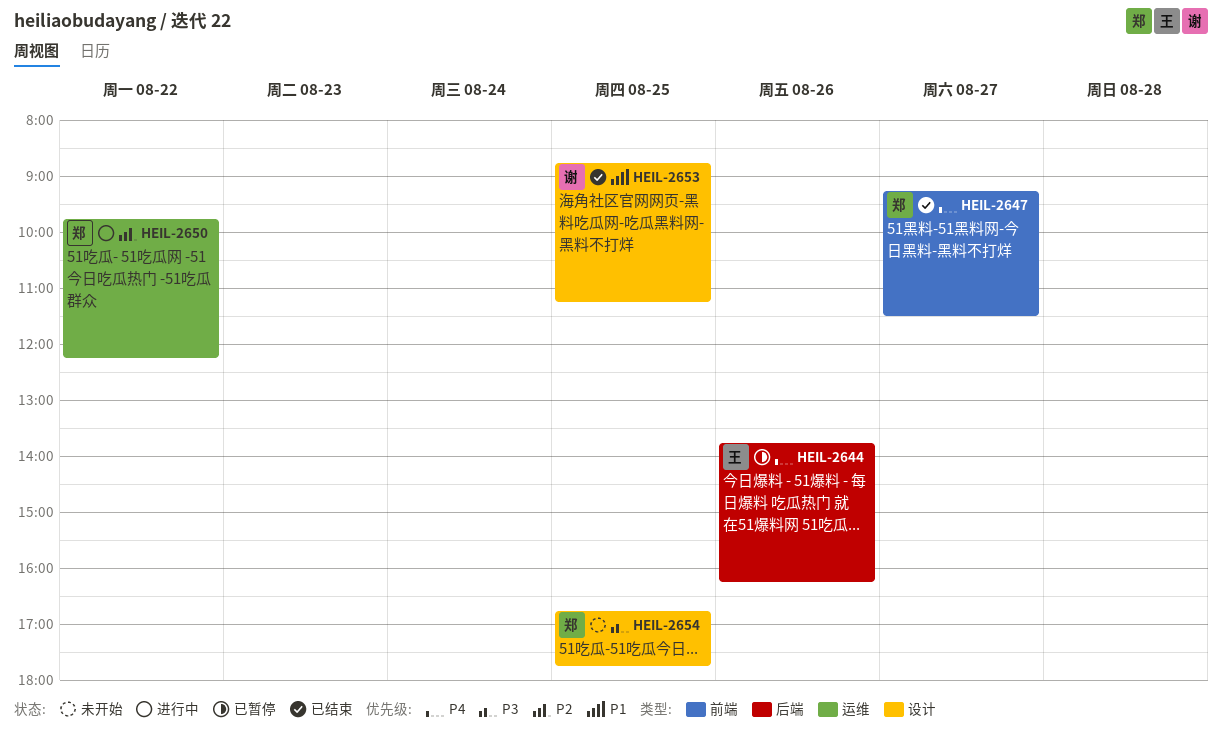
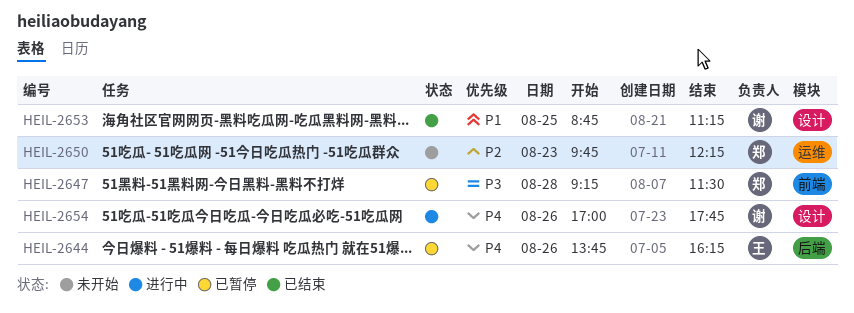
HEIL-2647, status: 已结束 -> 已暂停
HEIL-2647, priority: P4 -> P3
HEIL-2647, day: Aug 27 -> Aug 28
HEIL-2650, status: 进行中 -> 未开始
HEIL-2650, day: Aug 22 -> Aug 23
HEIL-2654, status: 未开始 -> 进行中
HEIL-2654, owner: 郑 -> 谢
HEIL-2654, priority: P3 -> P4
HEIL-2654, day: Aug 25 -> Aug 26
HEIL-2654, begins: 16:45 -> 17:00

